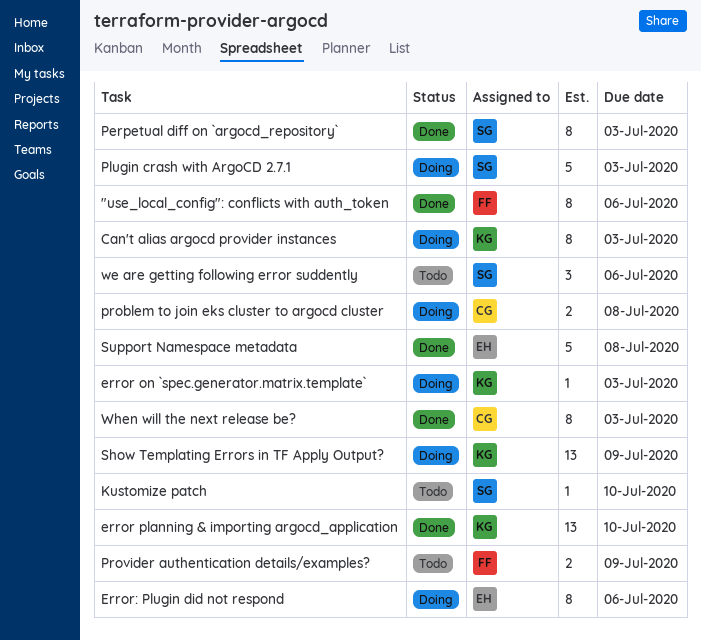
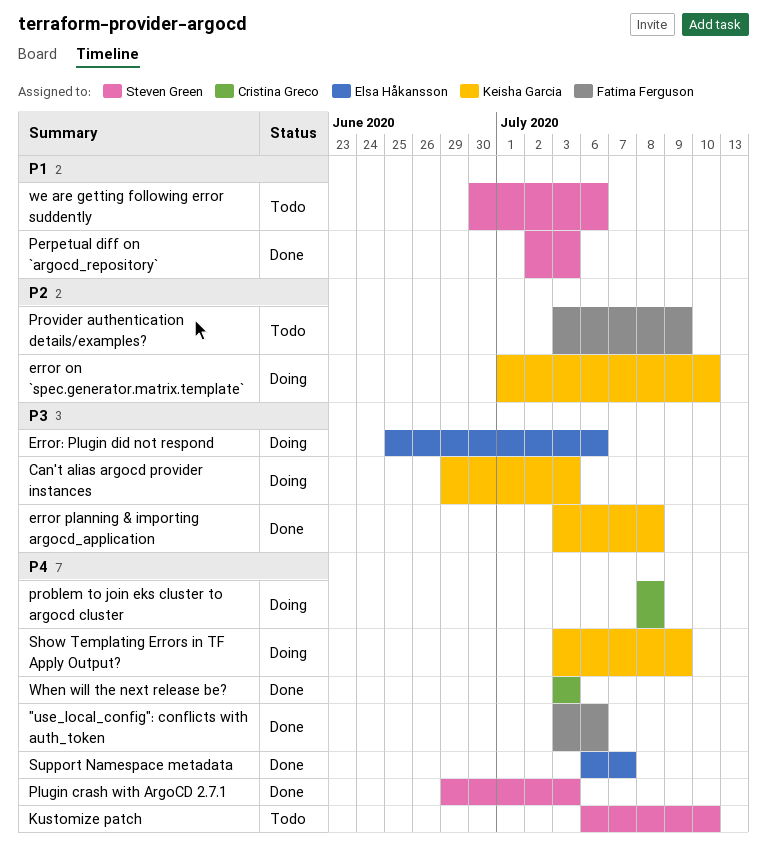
error on `spec.generator.matrix.template`, due: Jul 3 -> Jul 10
error planning & importing argocd_application, due: Jul 10 -> Jul 8
Plugin crash with ArgoCD 2.7.1, status: Doing -> Done
Support Namespace metadata, due: Jul 8 -> Jul 7

